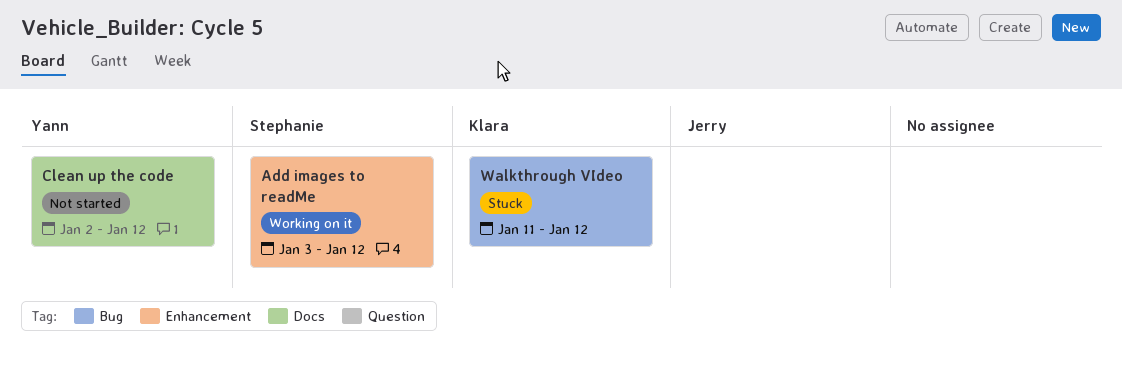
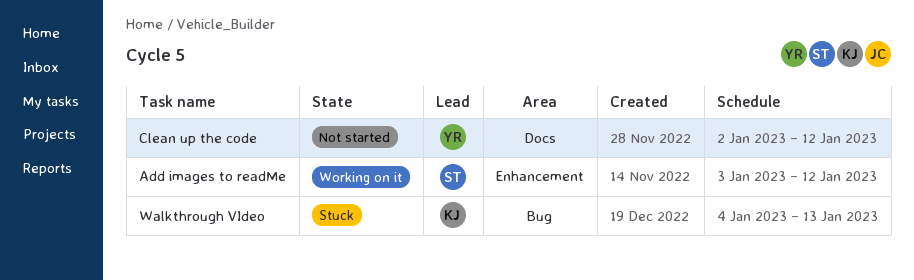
Walkthrough VIdeo, start: Jan 11 -> Jan 4
Walkthrough VIdeo, due: Jan 12 -> Jan 13

